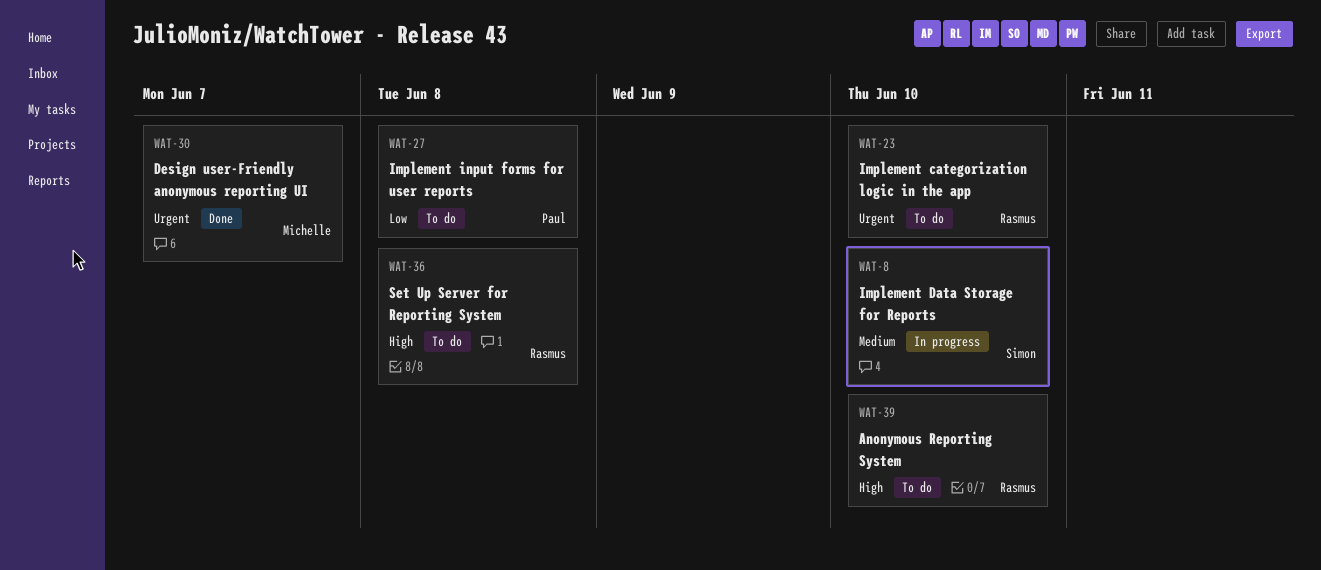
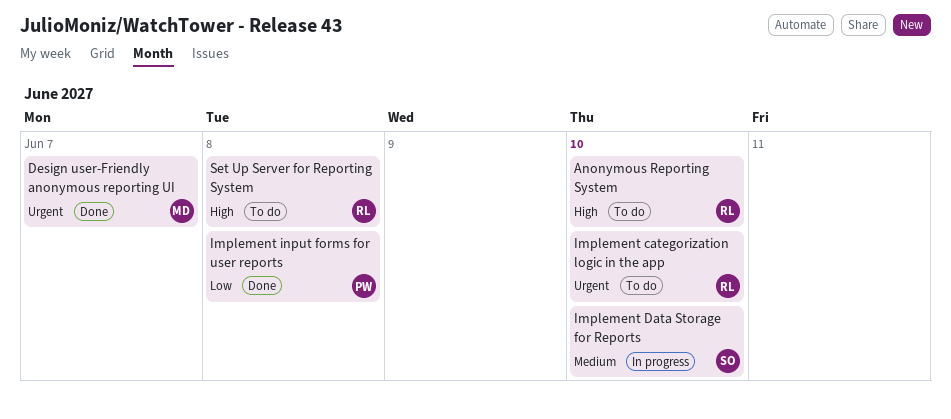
Implement input forms for user reports, status: To do -> Done

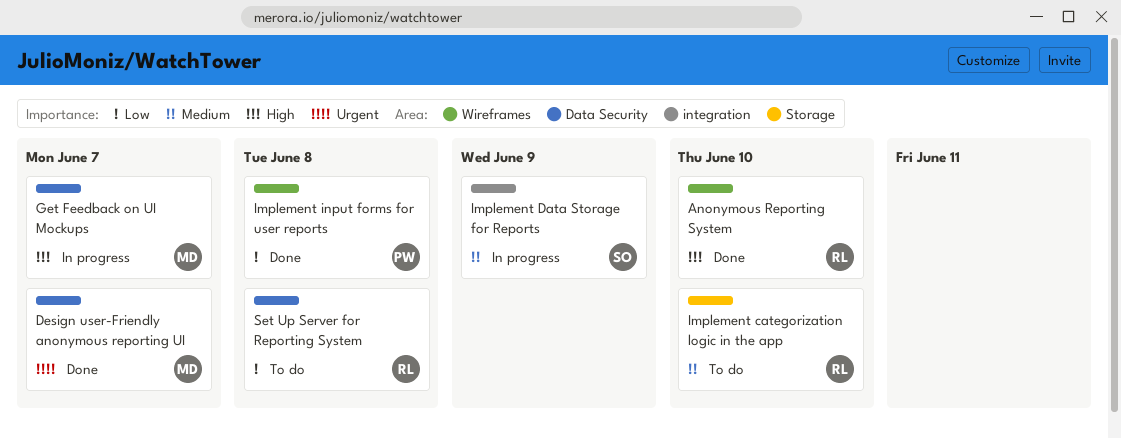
Anonymous Reporting System, status: To do -> Done
Get Feedback on UI Mockups: none -> present
Implement categorization logic in the app, priority: Urgent -> Medium
Implement Data Storage for Reports, due: Jun 10 -> Jun 9
Set Up Server for Reporting System, priority: High -> Low

